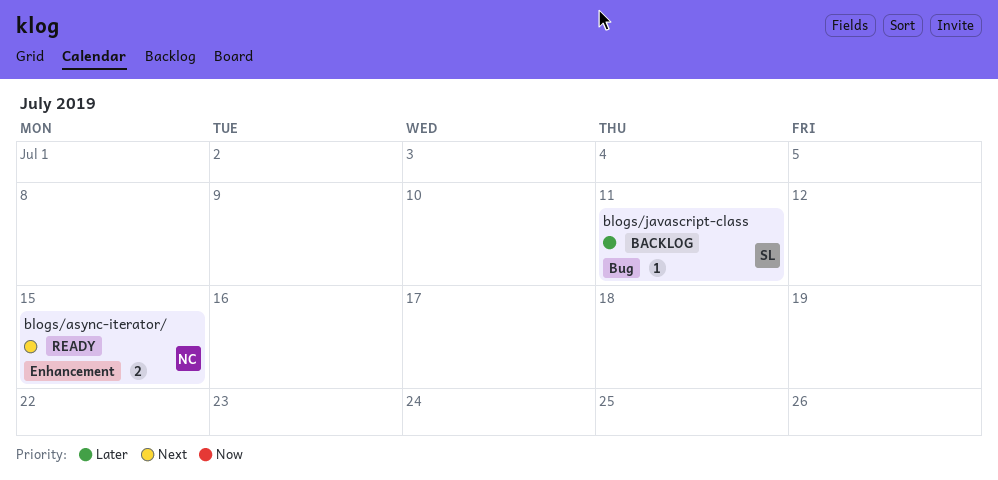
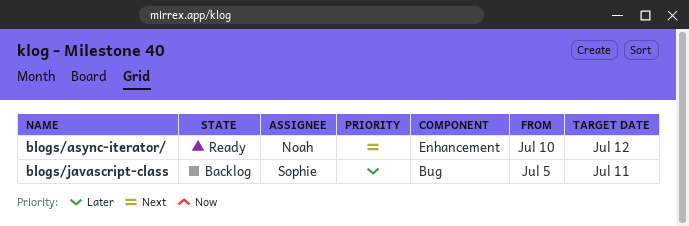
blogs/async-iterator/, due: Jul 15 -> Jul 12

